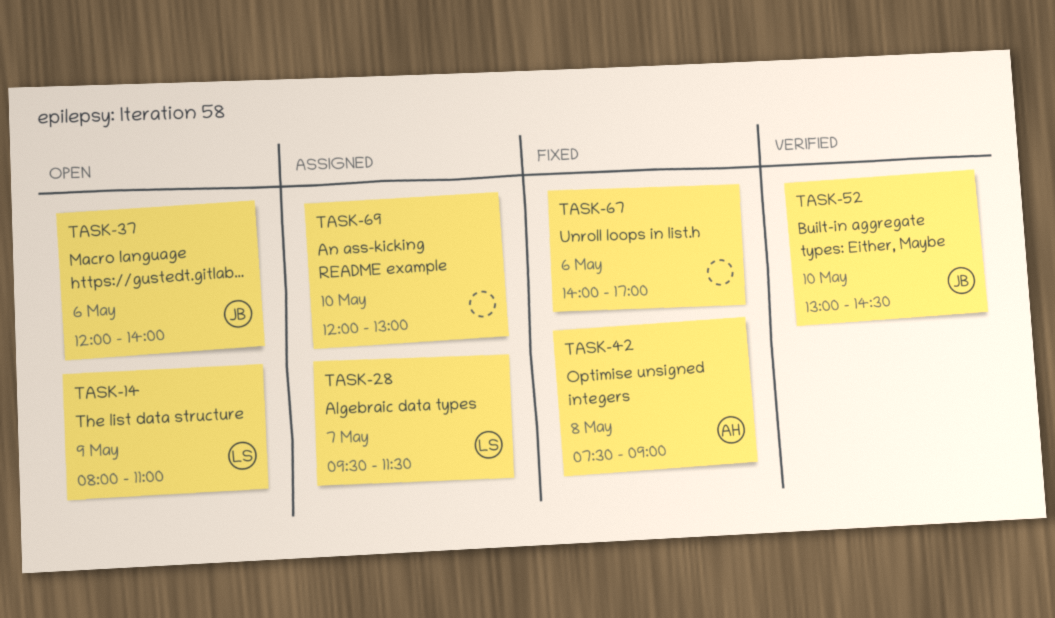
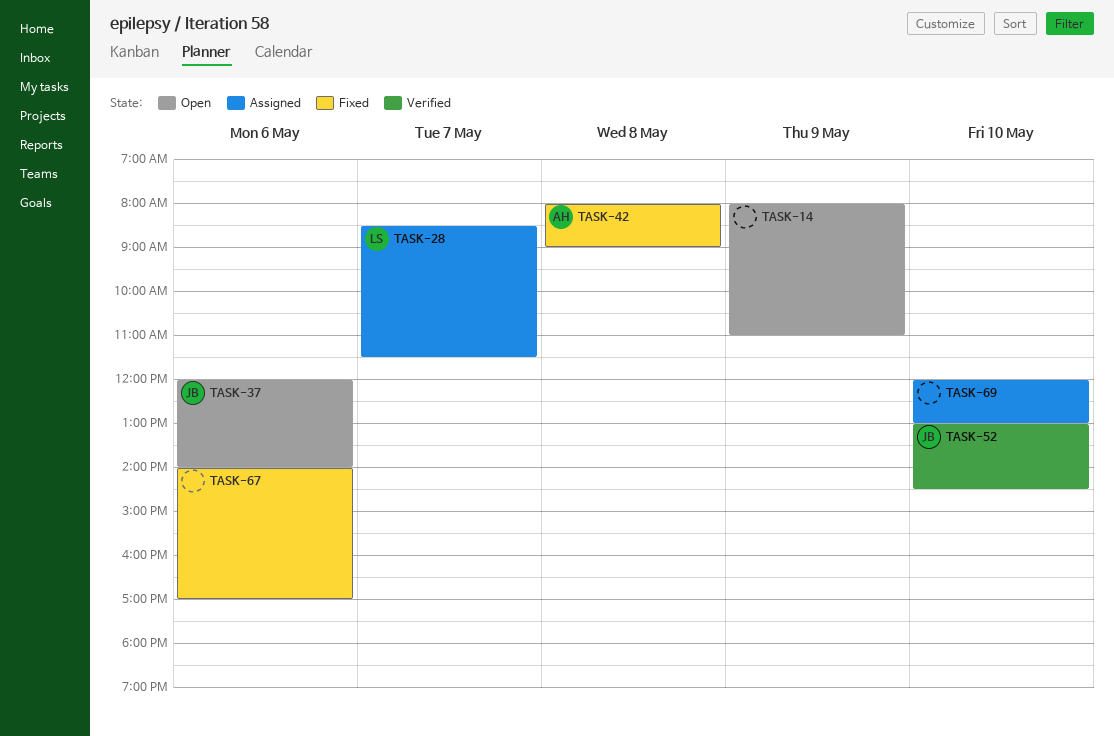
TASK-14, owner: LS -> none
TASK-28, begins: 09:30 -> 08:30
TASK-42, begins: 07:30 -> 08:00

